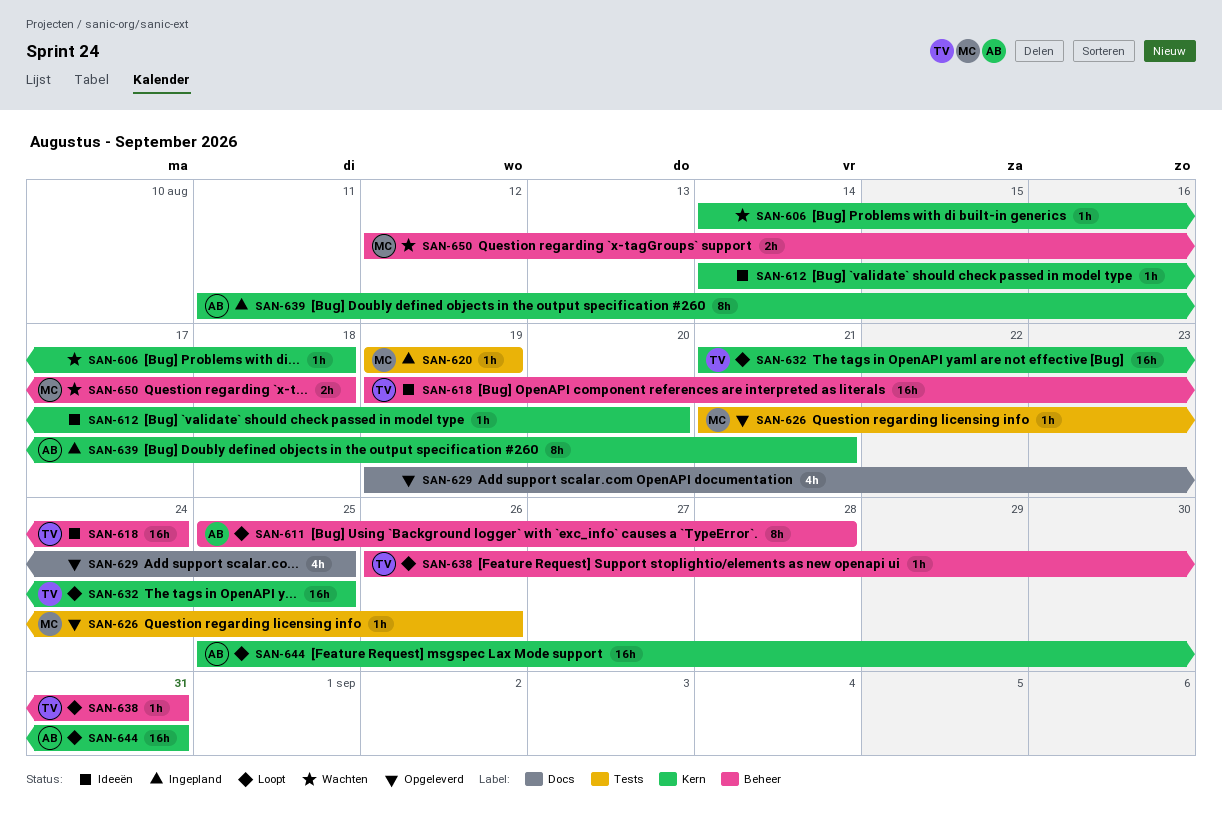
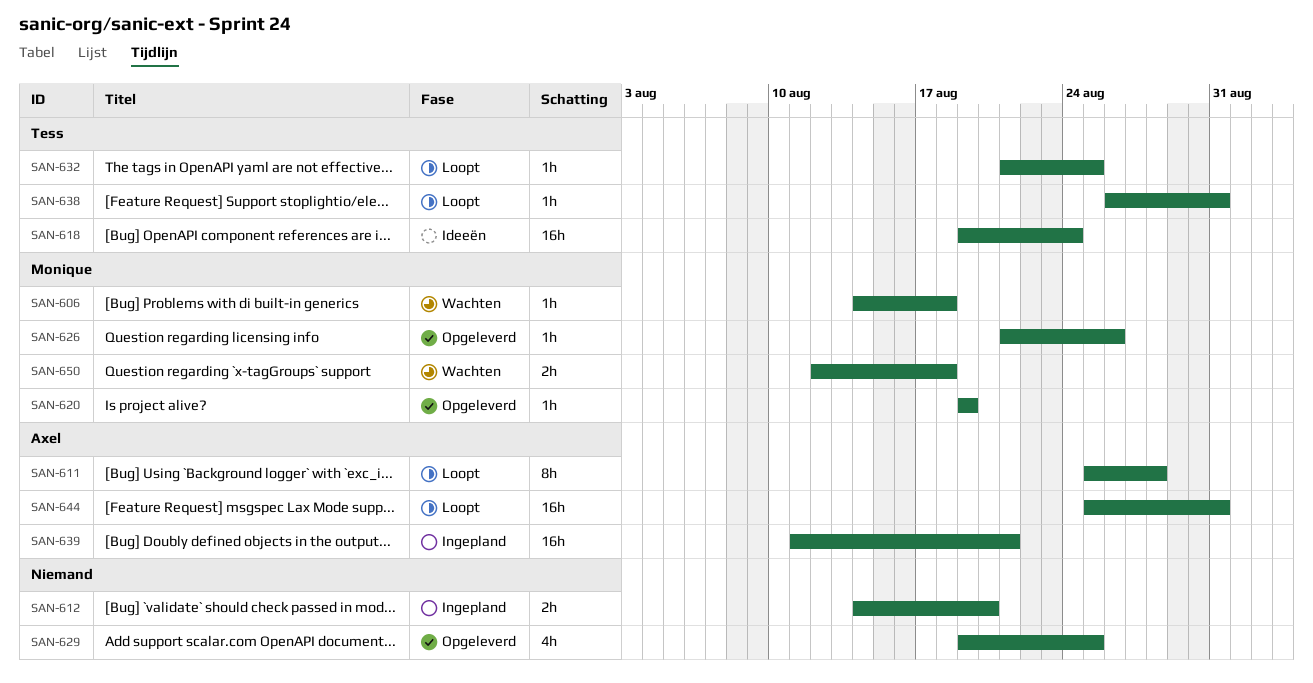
SAN-606, owner: none -> Monique
SAN-612, status: Ideeën -> Ingepland
SAN-612, estimate: 1h -> 2h
SAN-620, status: Ingepland -> Opgeleverd
SAN-632, estimate: 16h -> 1h
SAN-639, estimate: 8h -> 16h

